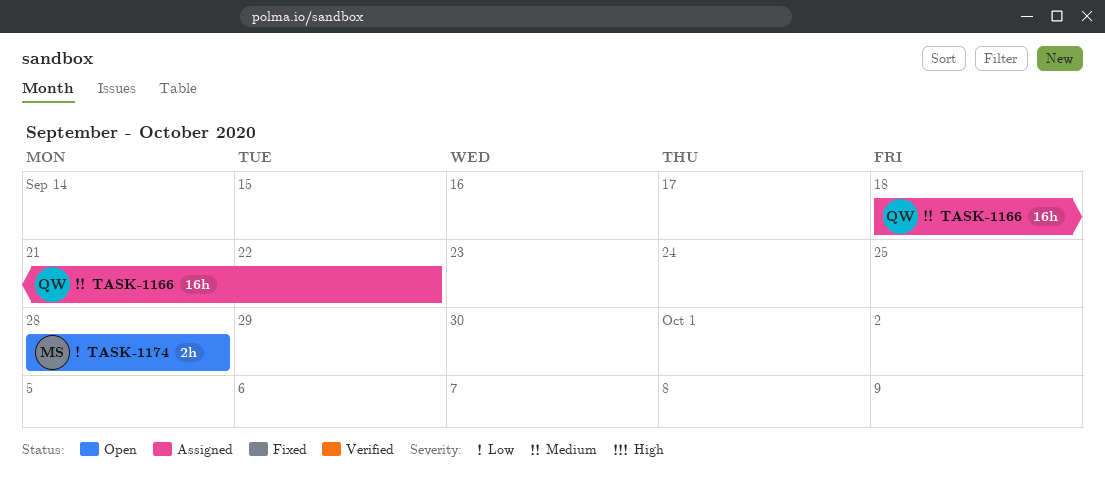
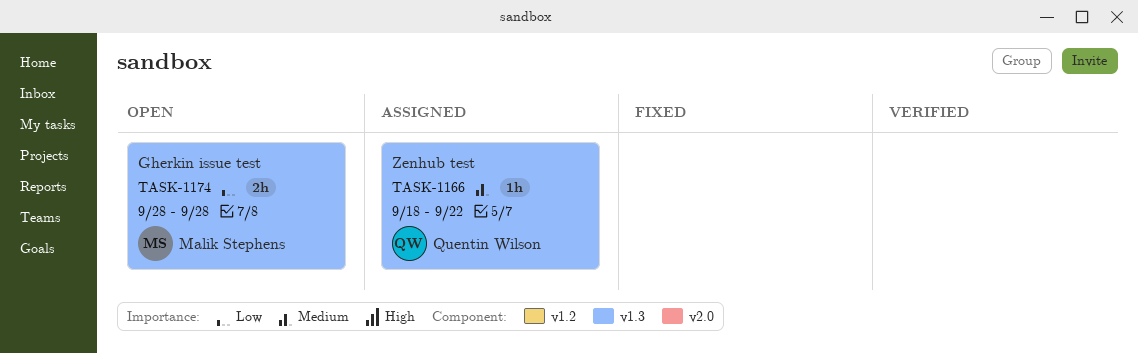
TASK-1166, estimate: 16h -> 1h

